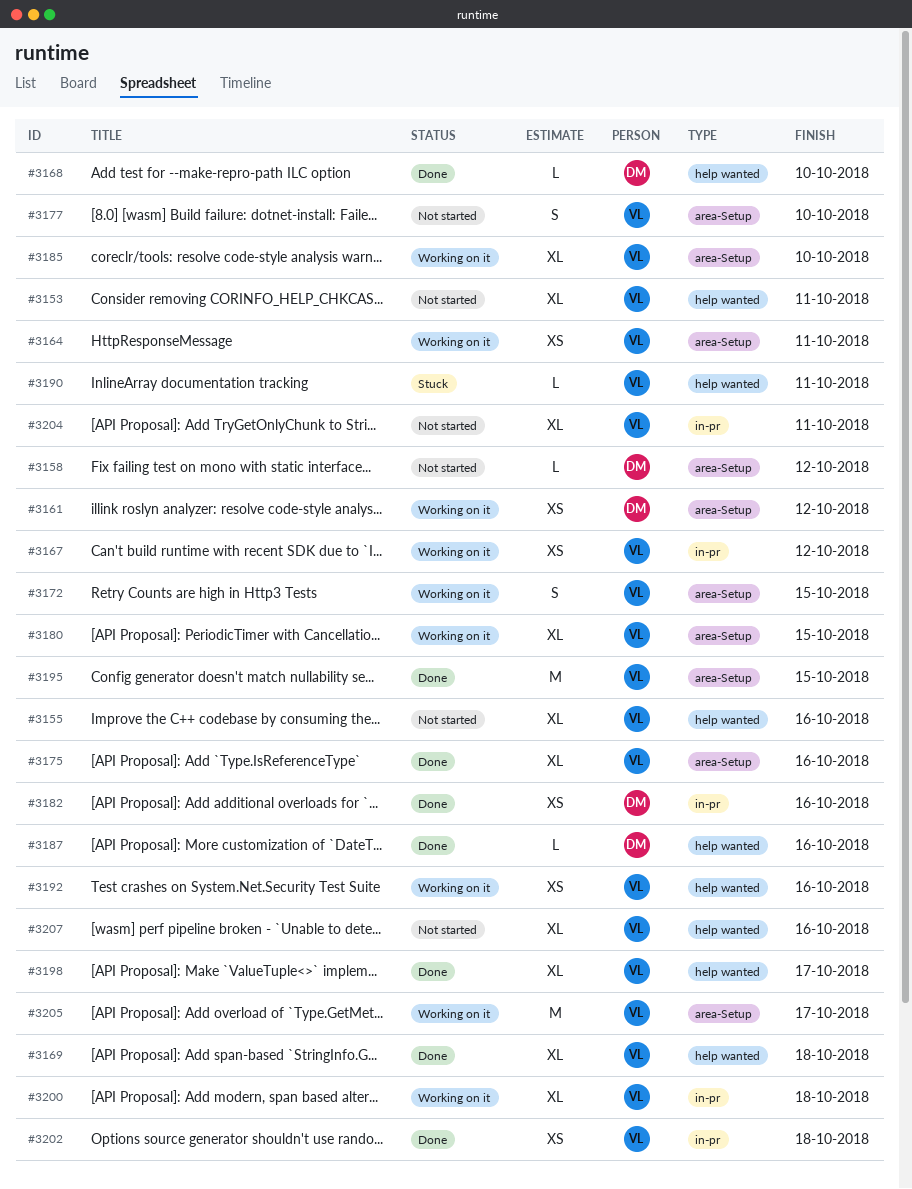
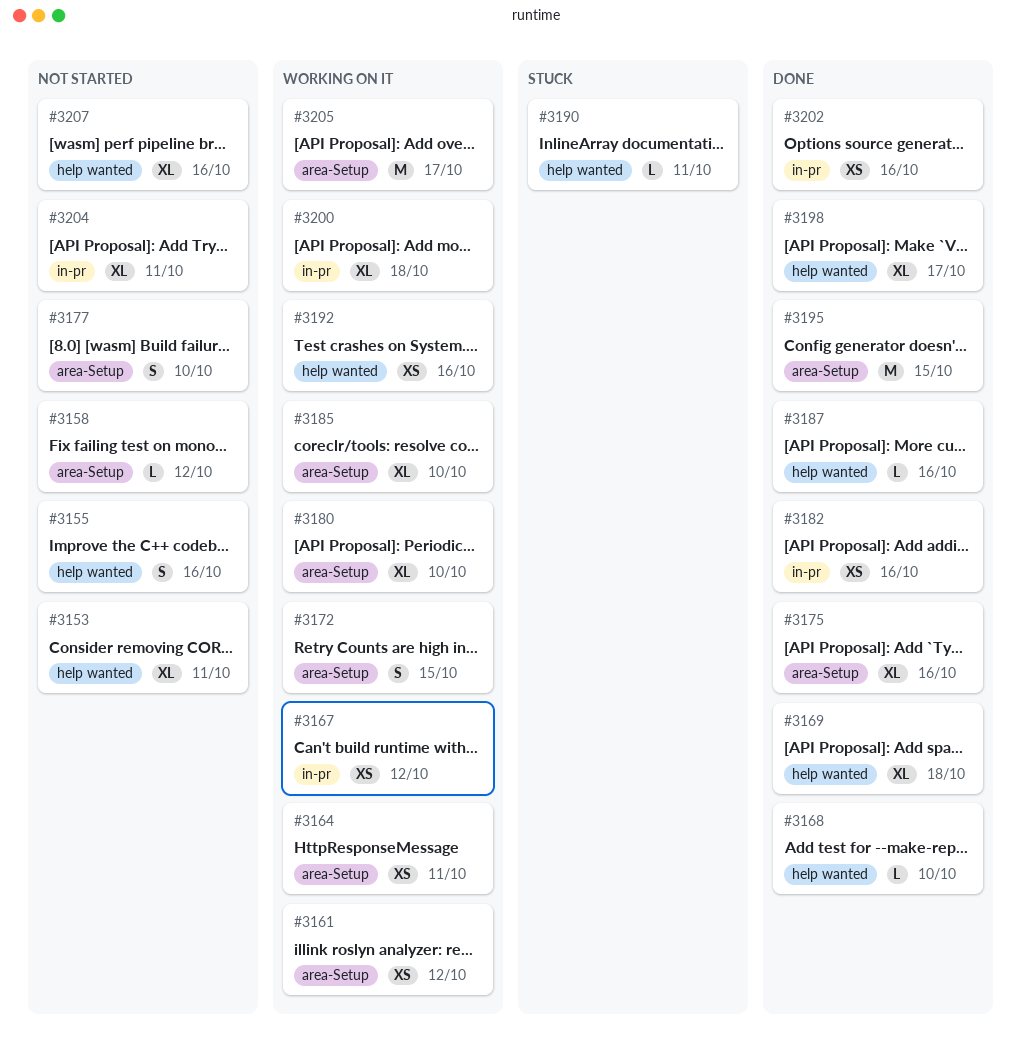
#3155, estimate: XL -> S
#3180, due: Oct 15 -> Oct 10
#3202, due: Oct 18 -> Oct 16

